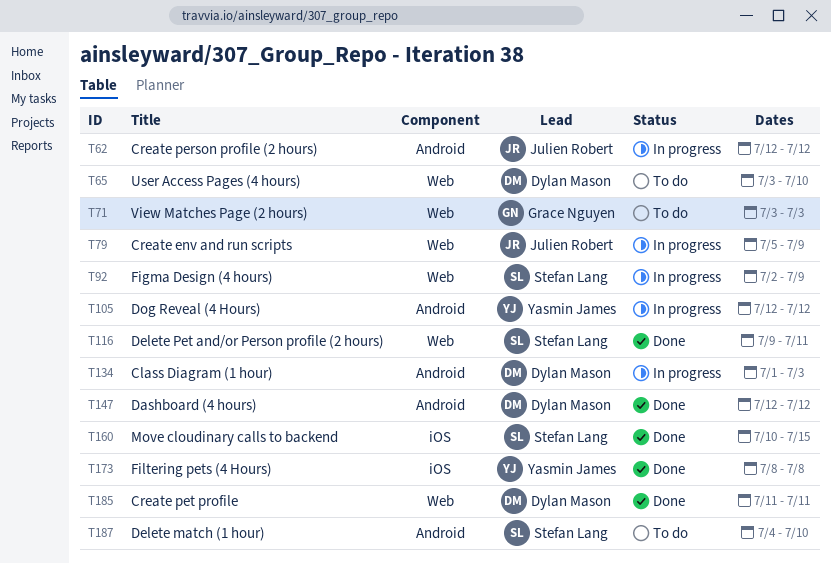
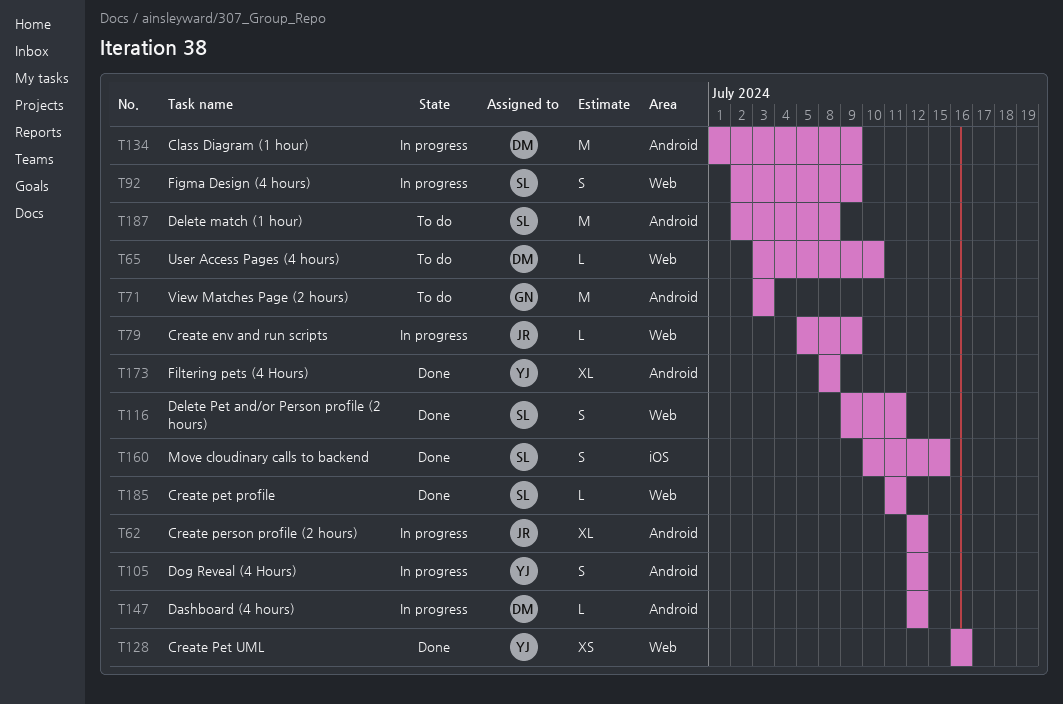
T71, label: Web -> Android
T128: none -> present
T134, due: Jul 3 -> Jul 9
T147, status: Done -> In progress
T173, label: iOS -> Android
T185, owner: Dylan Mason -> Stefan Lang
T187, start: Jul 4 -> Jul 2
T187, due: Jul 10 -> Jul 8

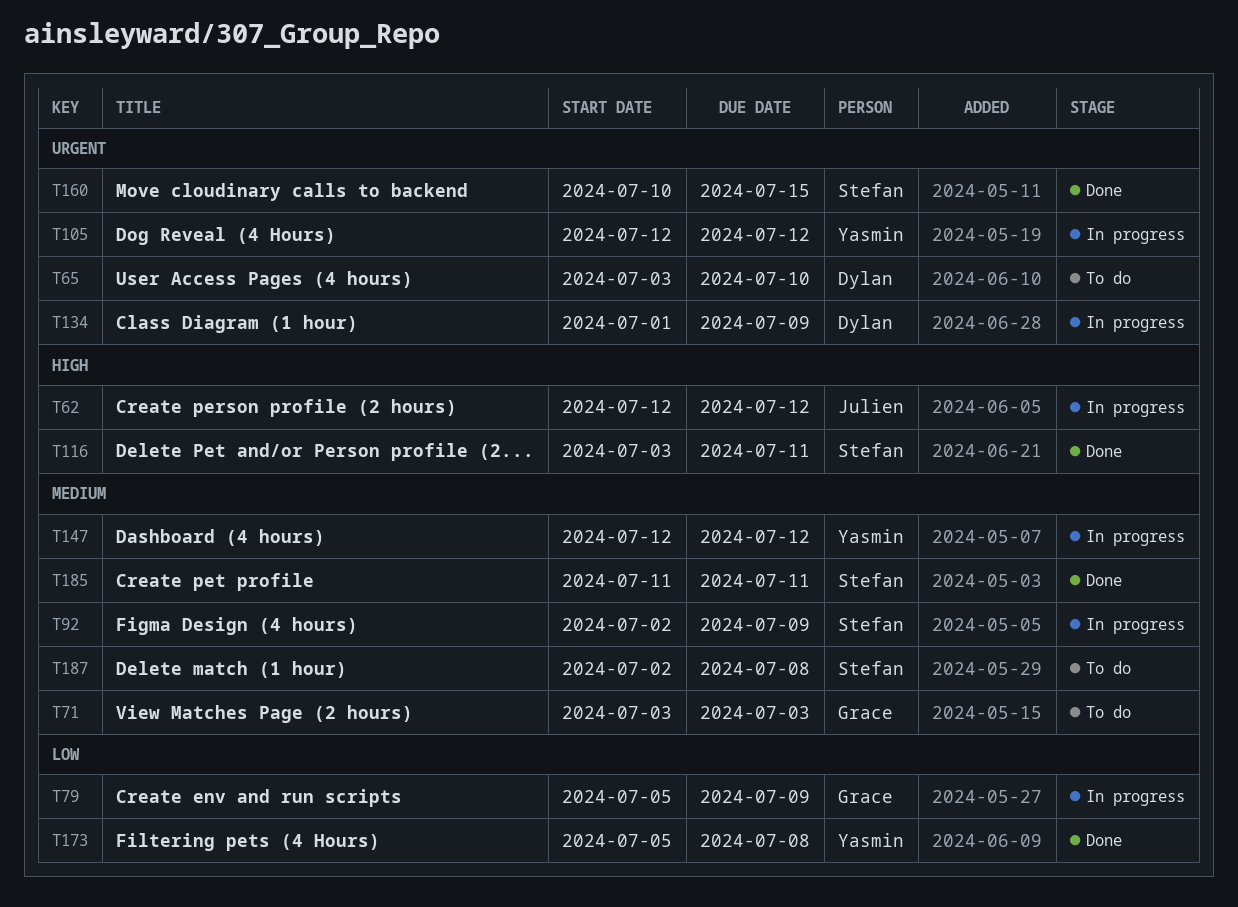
T79, owner: Julien -> Grace
T116, start: Jul 9 -> Jul 3
T128: present -> none
T147, owner: Dylan -> Yasmin
T173, start: Jul 8 -> Jul 5

